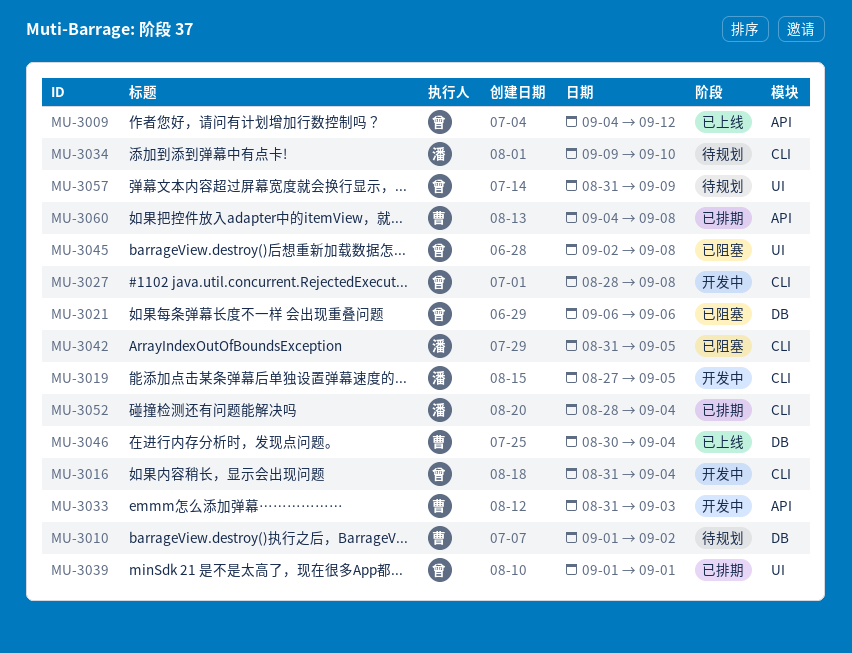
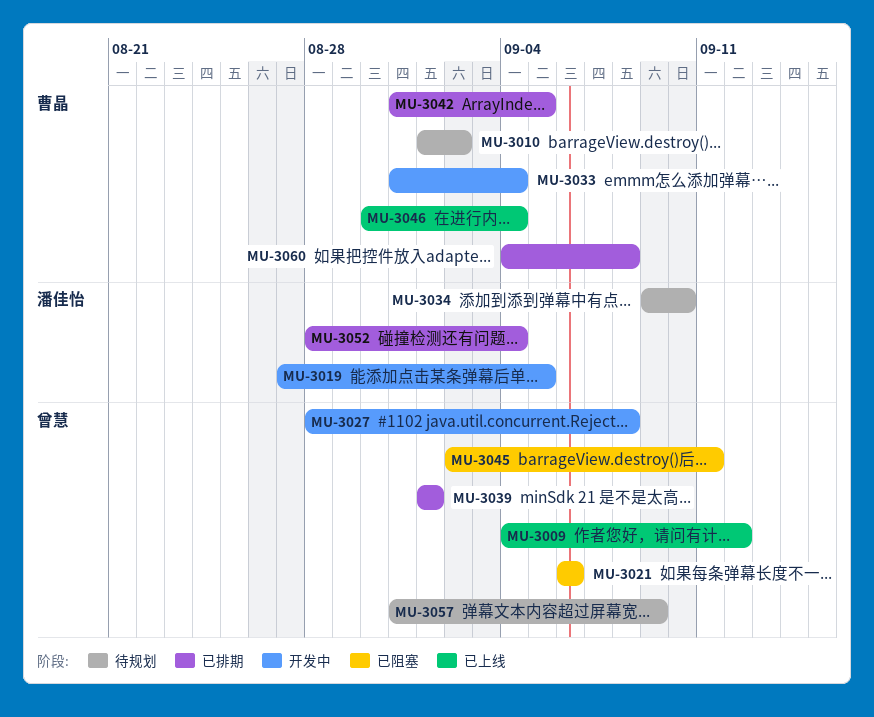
MU-3016: present -> none
MU-3033, due: Sep 3 -> Sep 4
MU-3042, status: 已阻塞 -> 已排期
MU-3042, owner: 潘佳怡 -> 曹晶
MU-3045, due: Sep 8 -> Sep 11

